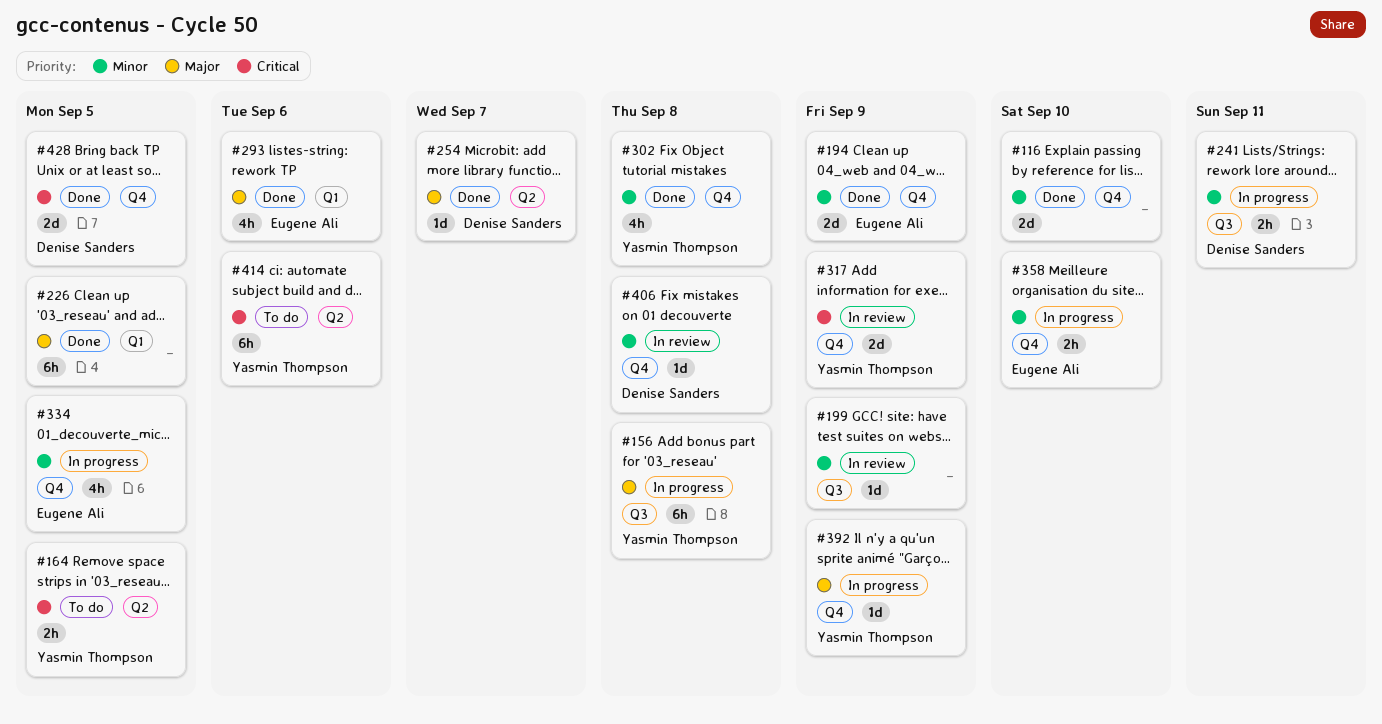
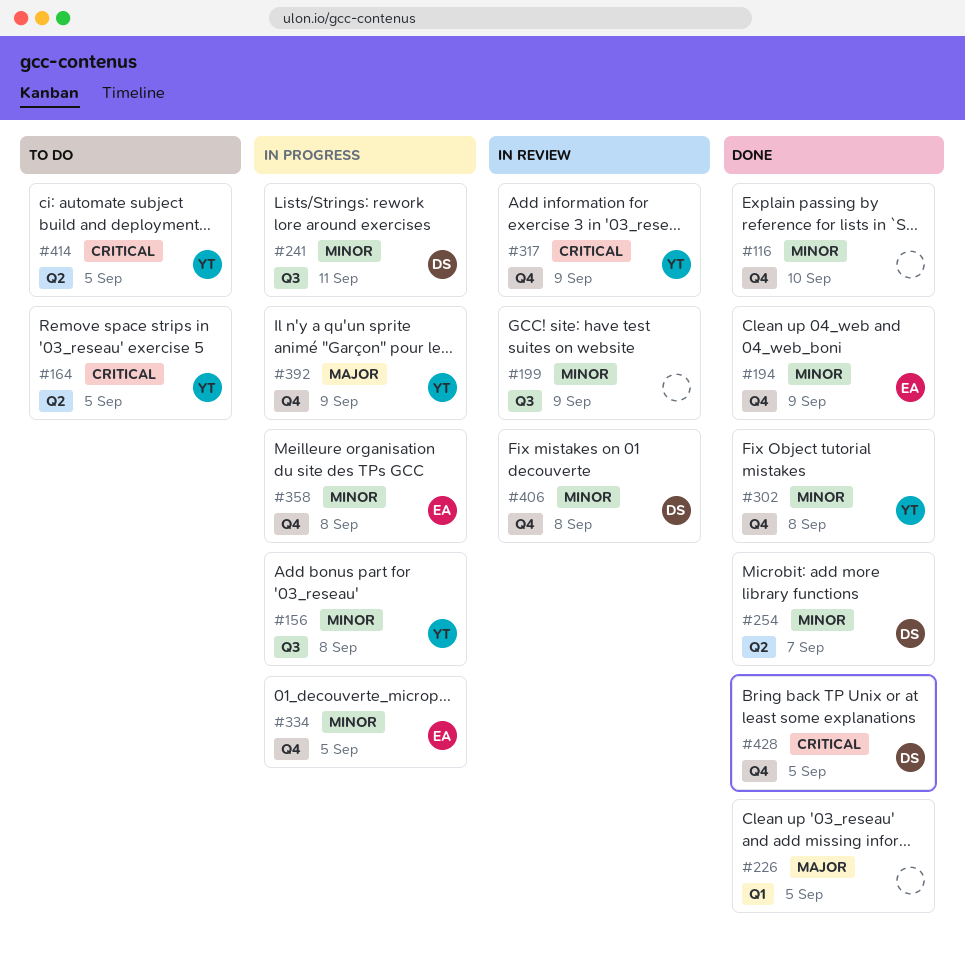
#156, priority: Major -> Minor
#254, priority: Major -> Minor
#293: present -> none
#358, due: Sep 10 -> Sep 8
#414, due: Sep 6 -> Sep 5

